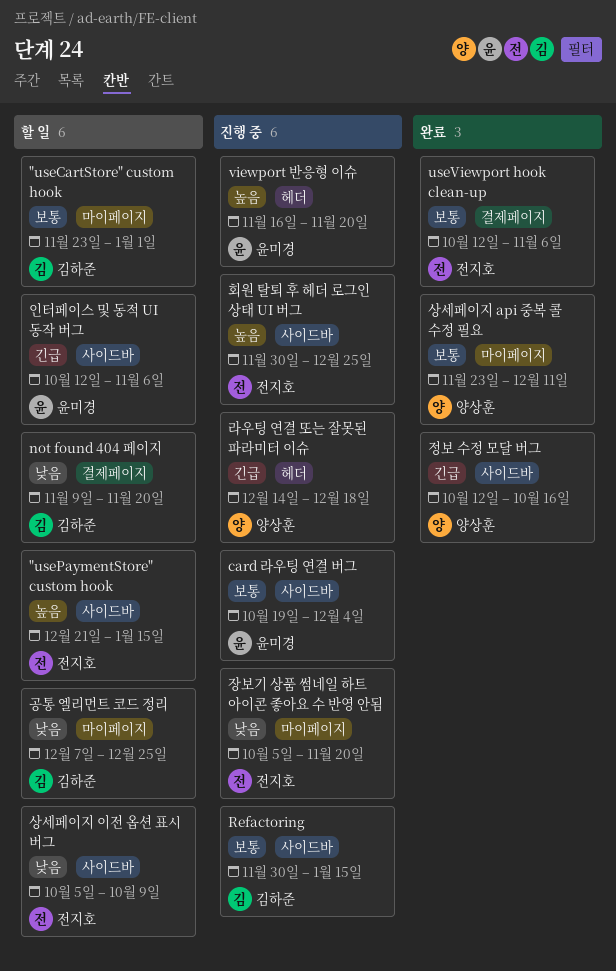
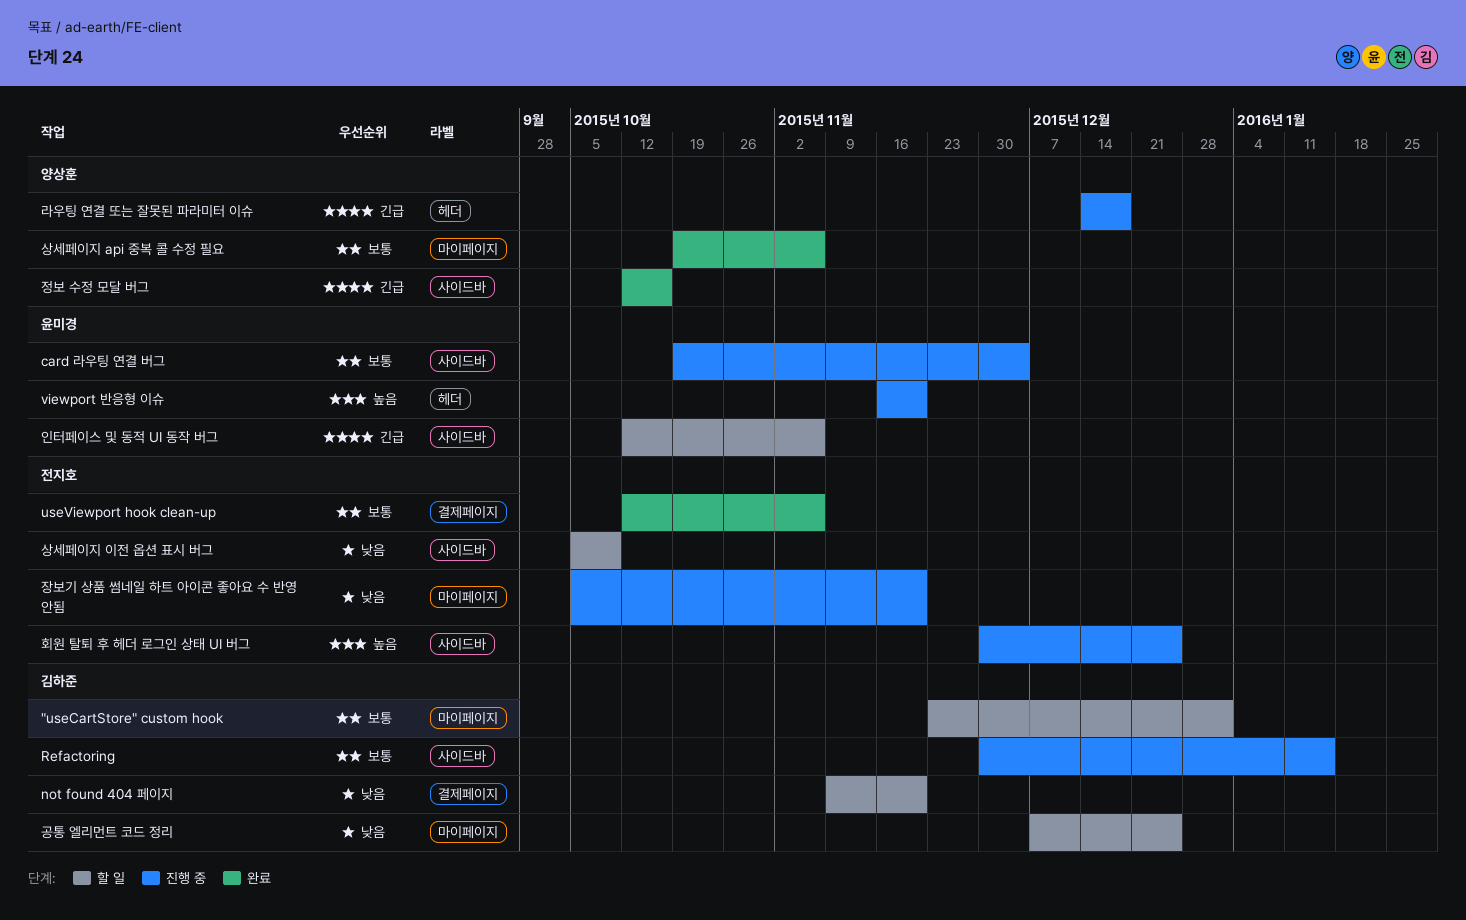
"usePaymentStore" custom hook: present -> none
상세페이지 api 중복 콜 수정 필요, start: Nov 23 -> Oct 19
상세페이지 api 중복 콜 수정 필요, due: Dec 11 -> Nov 6

